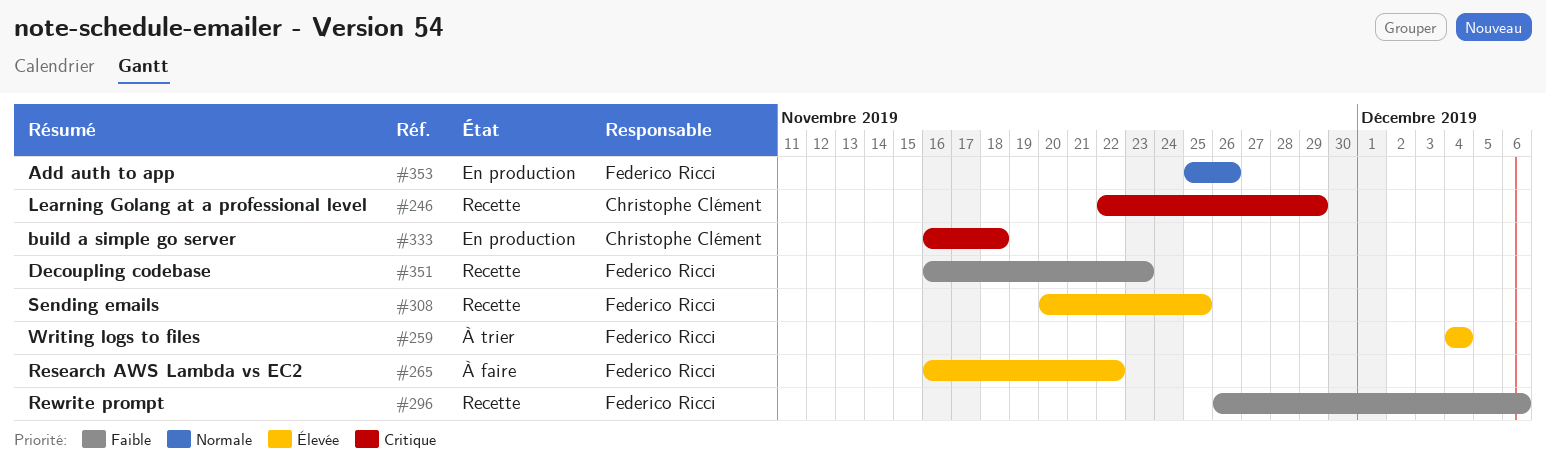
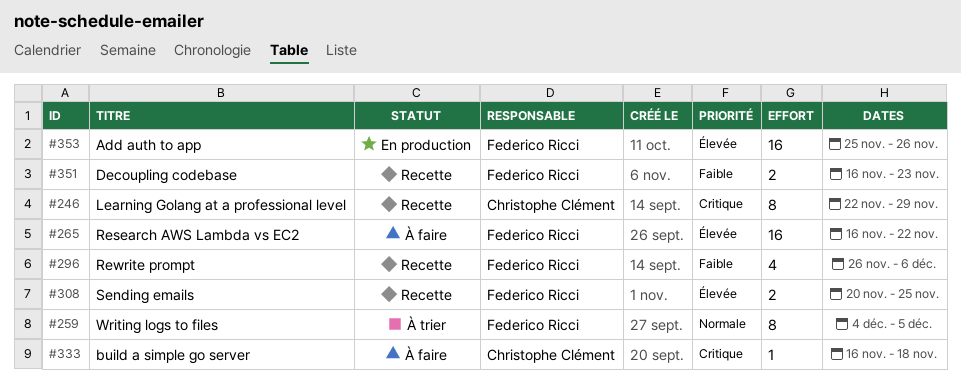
#259, priority: Élevée -> Normale
#259, due: Dec 4 -> Dec 5
#333, status: En production -> À faire
#353, priority: Normale -> Élevée

